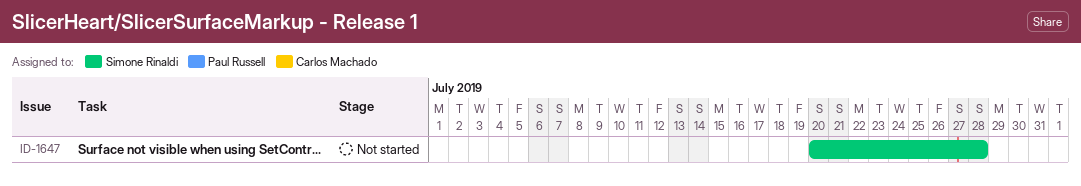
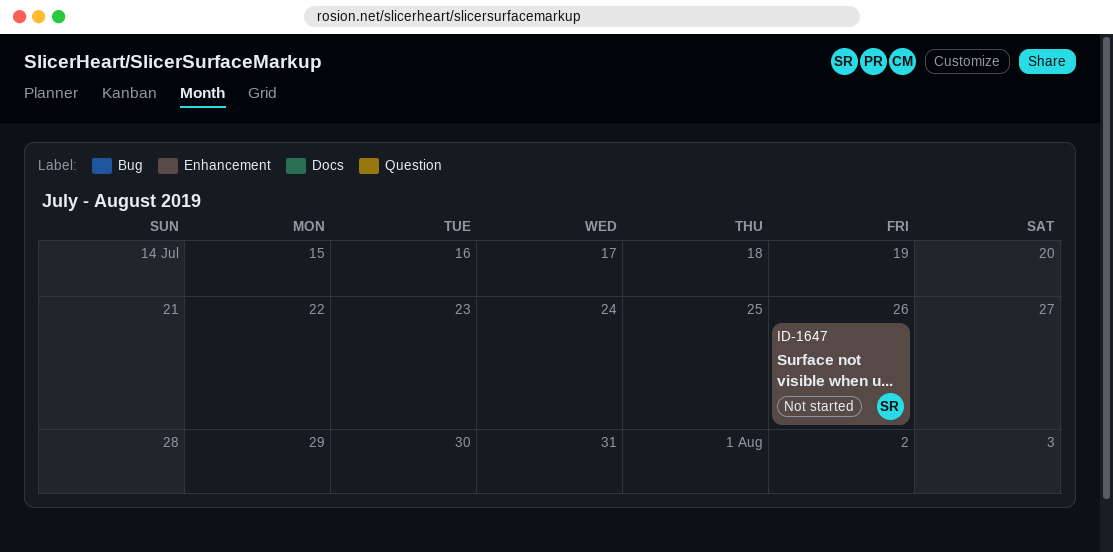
ID-1647, due: Jul 28 -> Jul 26

